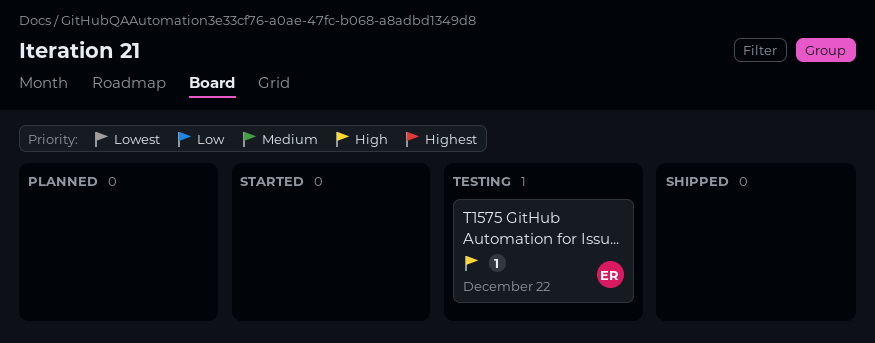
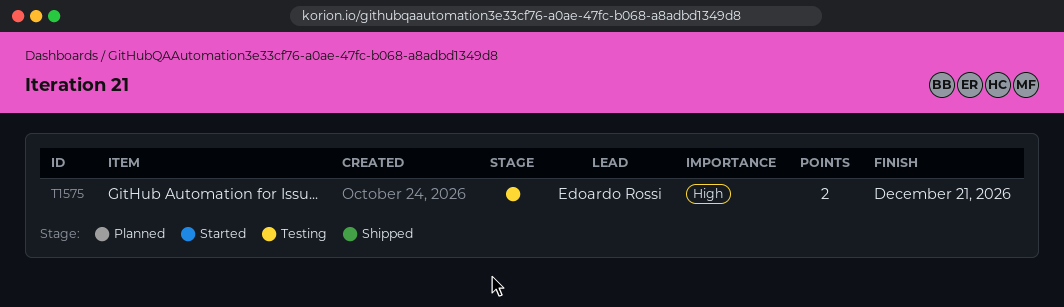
T1575, estimate: 1 -> 2
T1575, due: Dec 22 -> Dec 21

